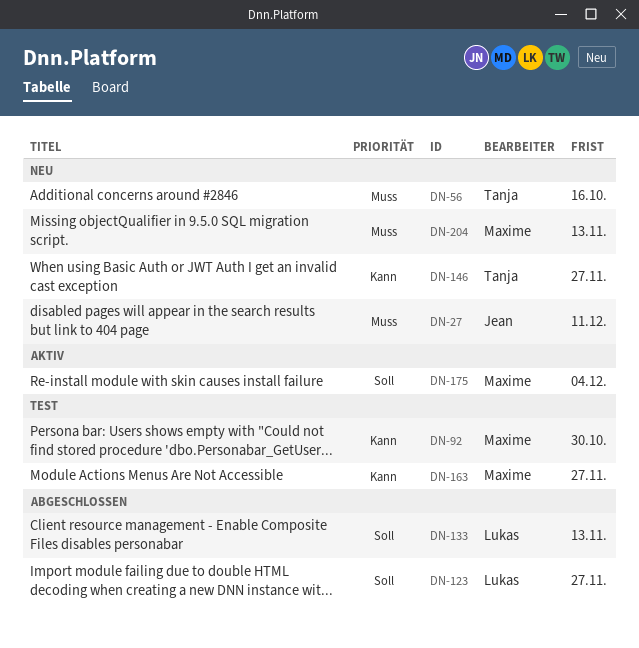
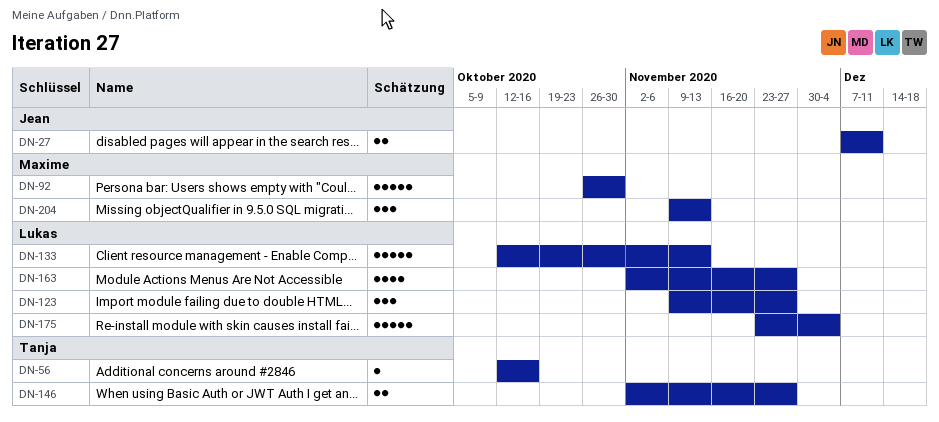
DN-163, owner: Maxime -> Lukas
DN-175, owner: Maxime -> Lukas

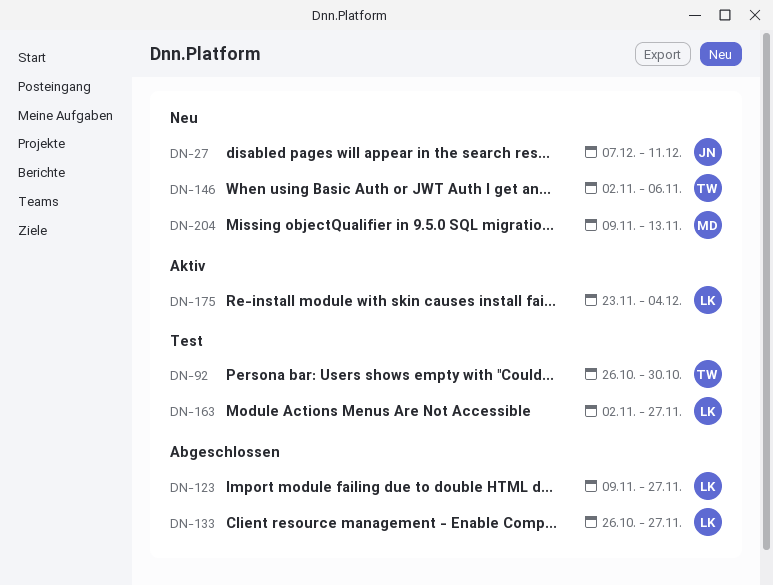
DN-56: present -> none
DN-92, owner: Maxime -> Tanja
DN-133, start: Oct 12 -> Oct 26
DN-133, due: Nov 13 -> Nov 27
DN-146, due: Nov 27 -> Nov 6

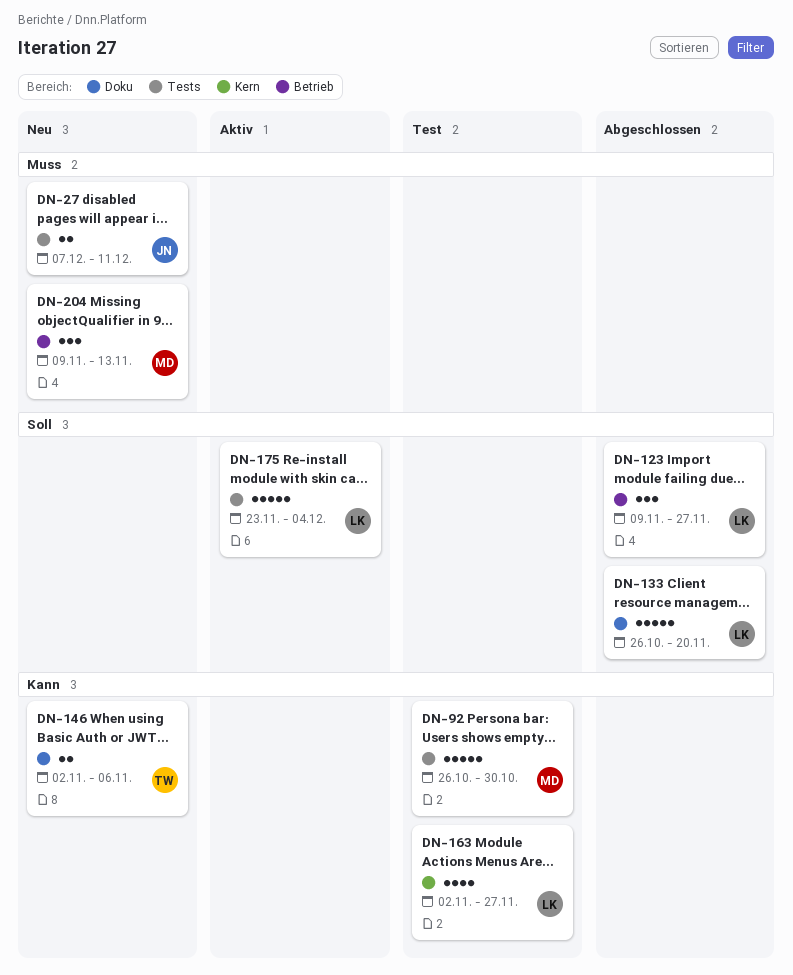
DN-92, owner: TW -> MD
DN-133, due: Nov 27 -> Nov 20

